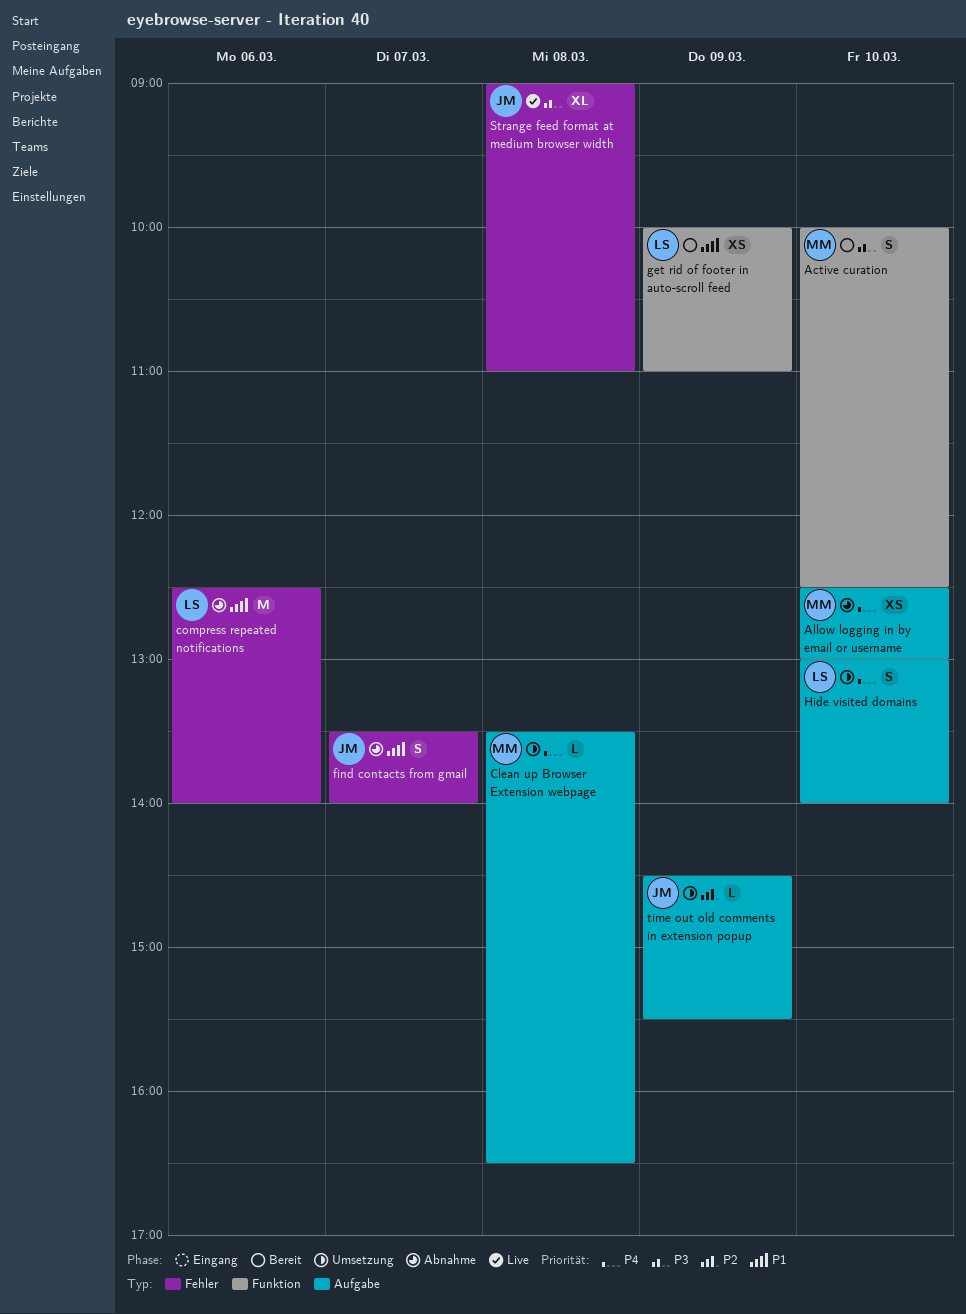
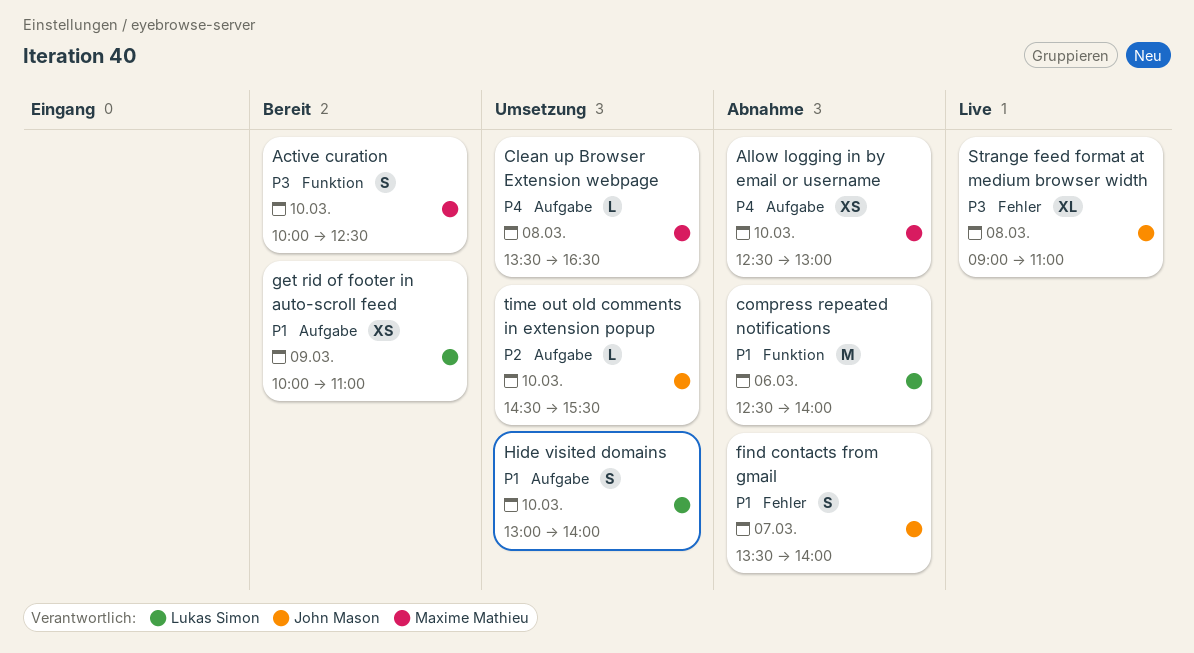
compress repeated notifications, label: Fehler -> Funktion
get rid of footer in auto-scroll feed, label: Funktion -> Aufgabe
Hide visited domains, priority: P4 -> P1
time out old comments in extension popup, day: Mar 9 -> Mar 10

